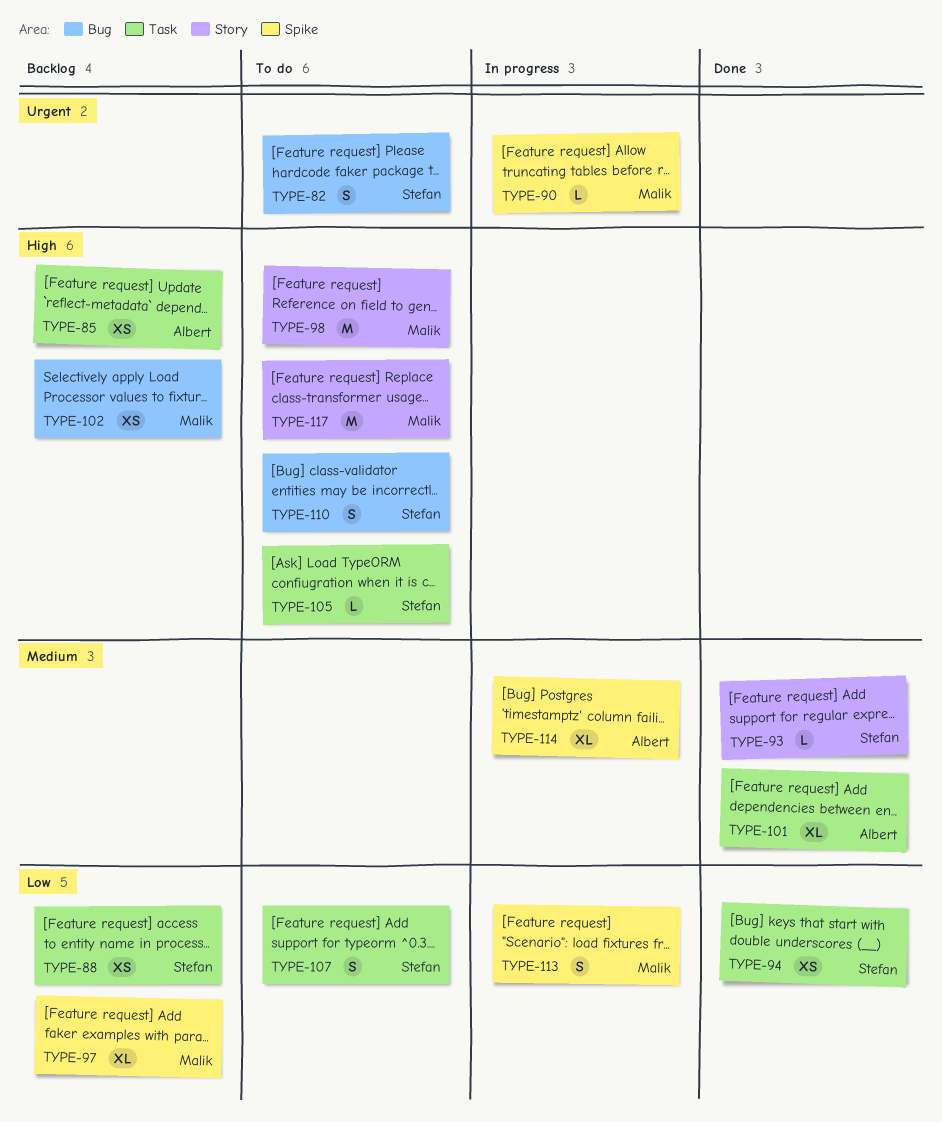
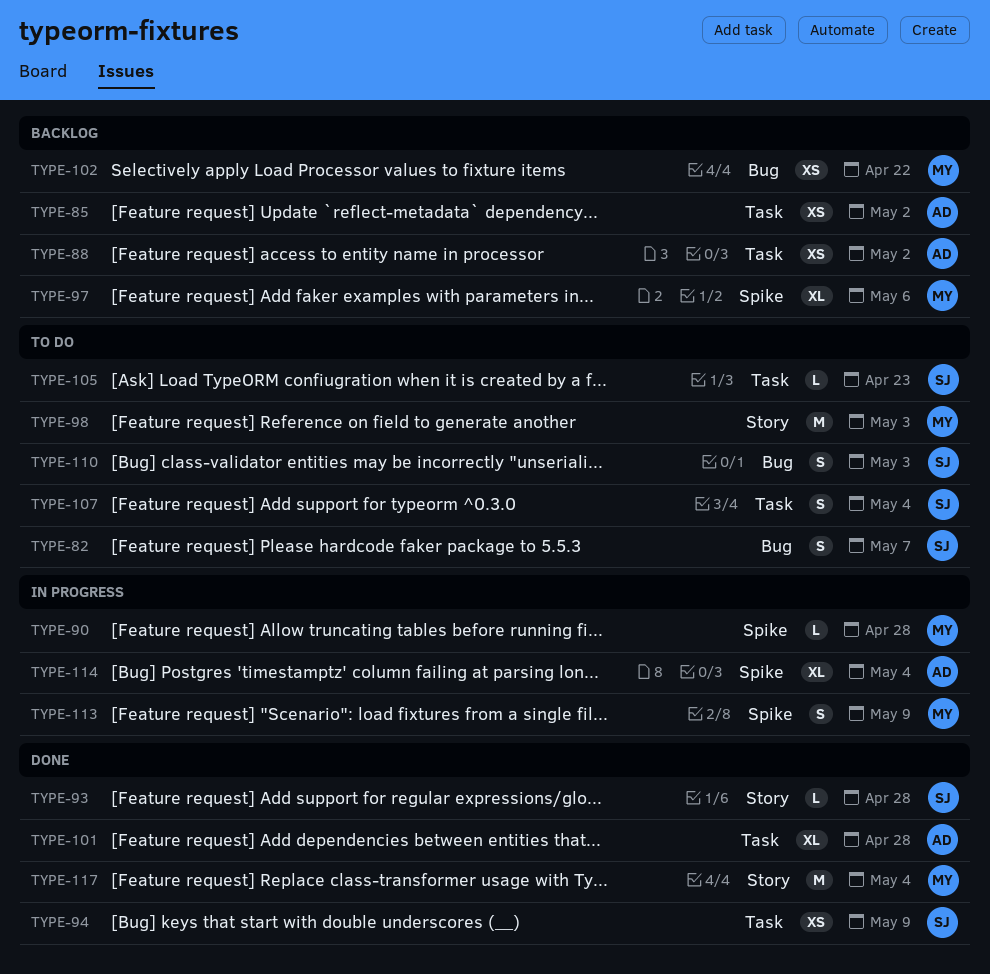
TYPE-88, owner: Stefan -> Albert
TYPE-117, status: To do -> Done

